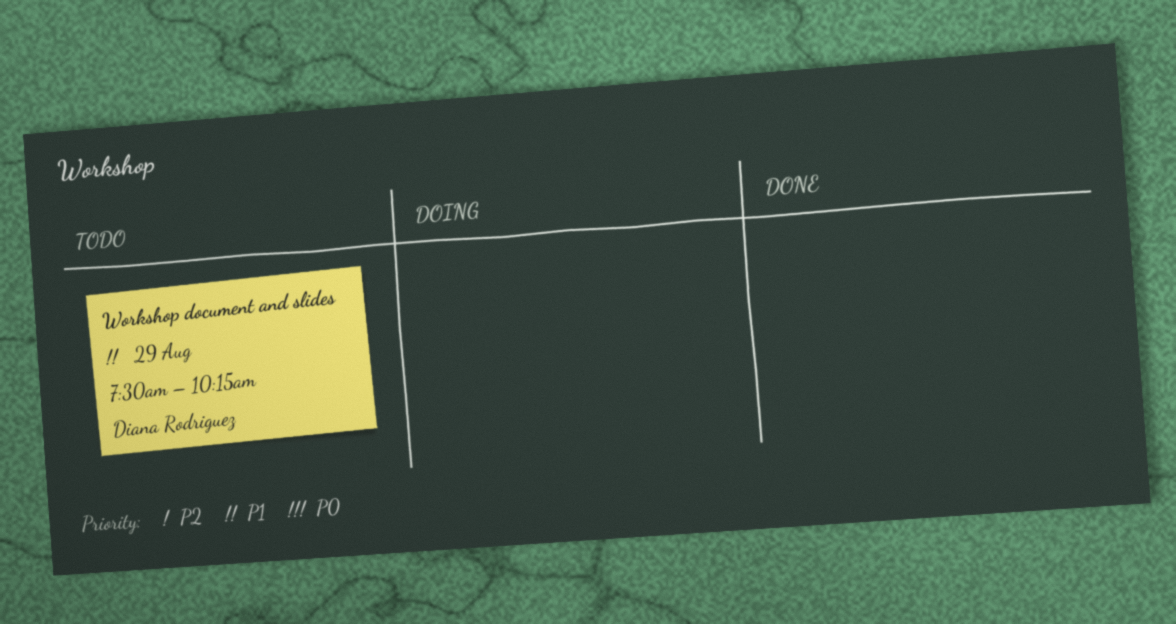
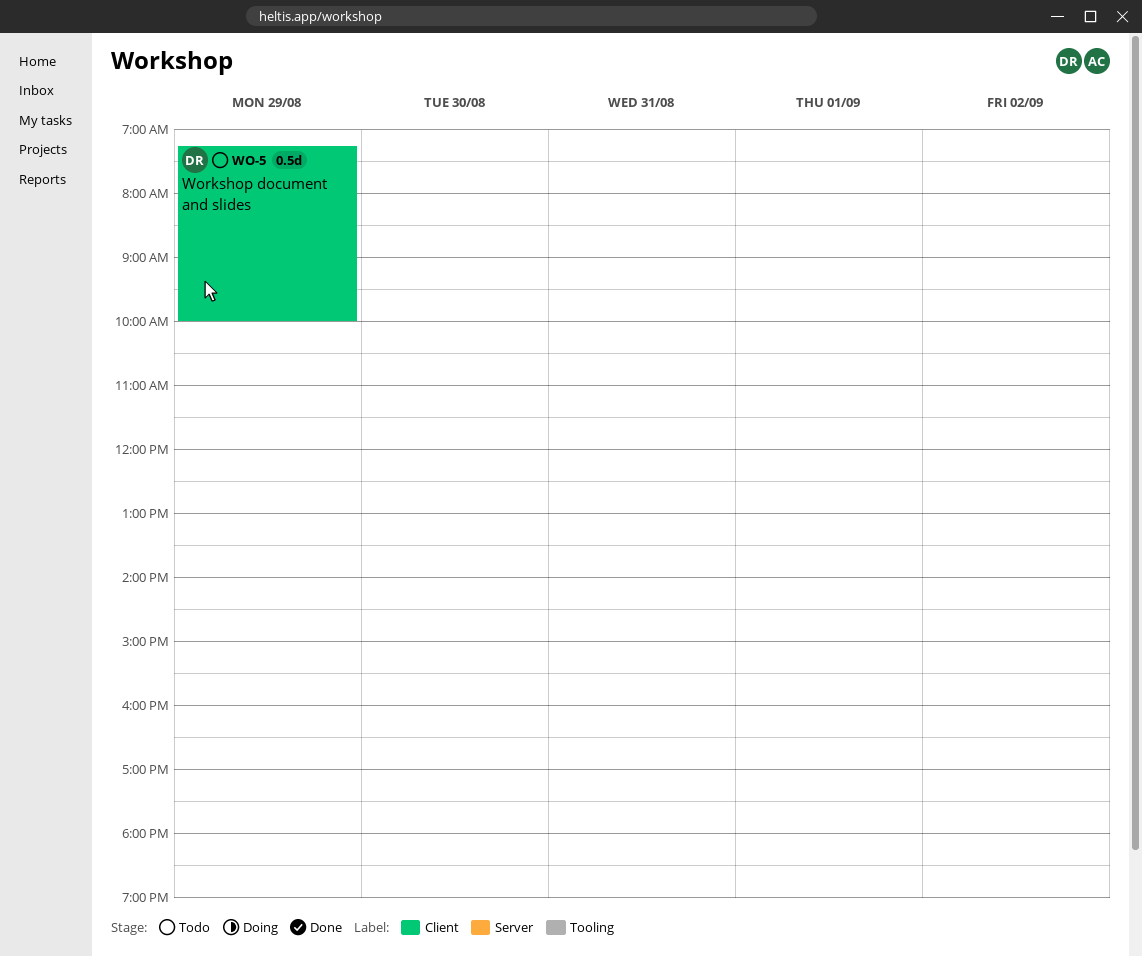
Workshop document and slides, begins: 07:30 -> 07:15
Workshop document and slides, ends: 10:15 -> 10:00

